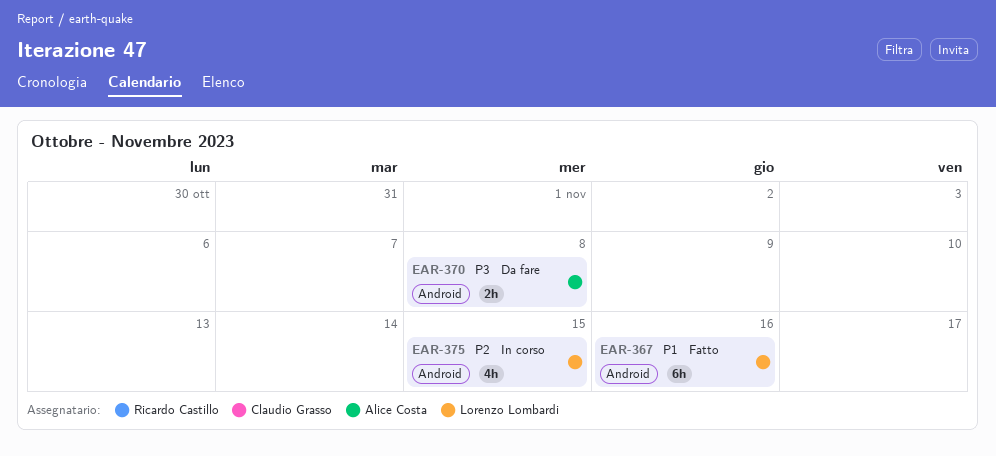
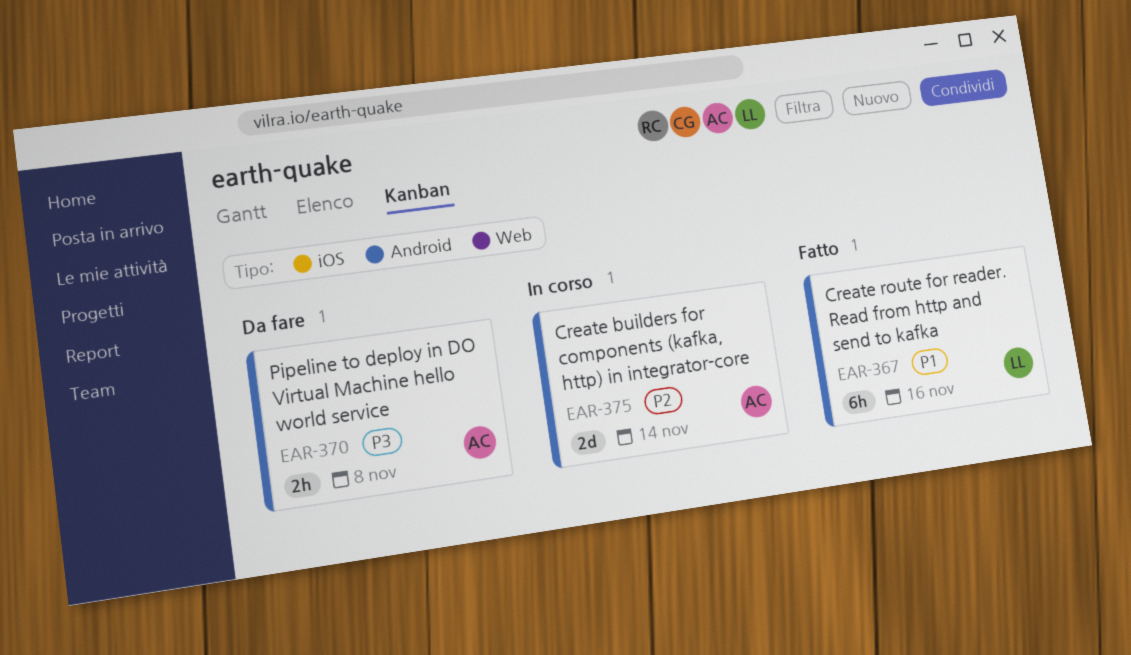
EAR-375, owner: Lorenzo Lombardi -> Alice Costa
EAR-375, estimate: 4h -> 2d
EAR-375, due: Nov 15 -> Nov 14

